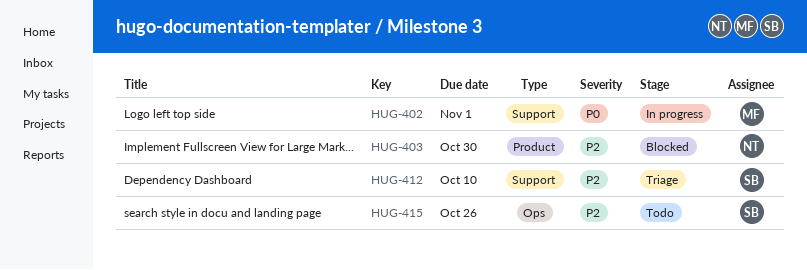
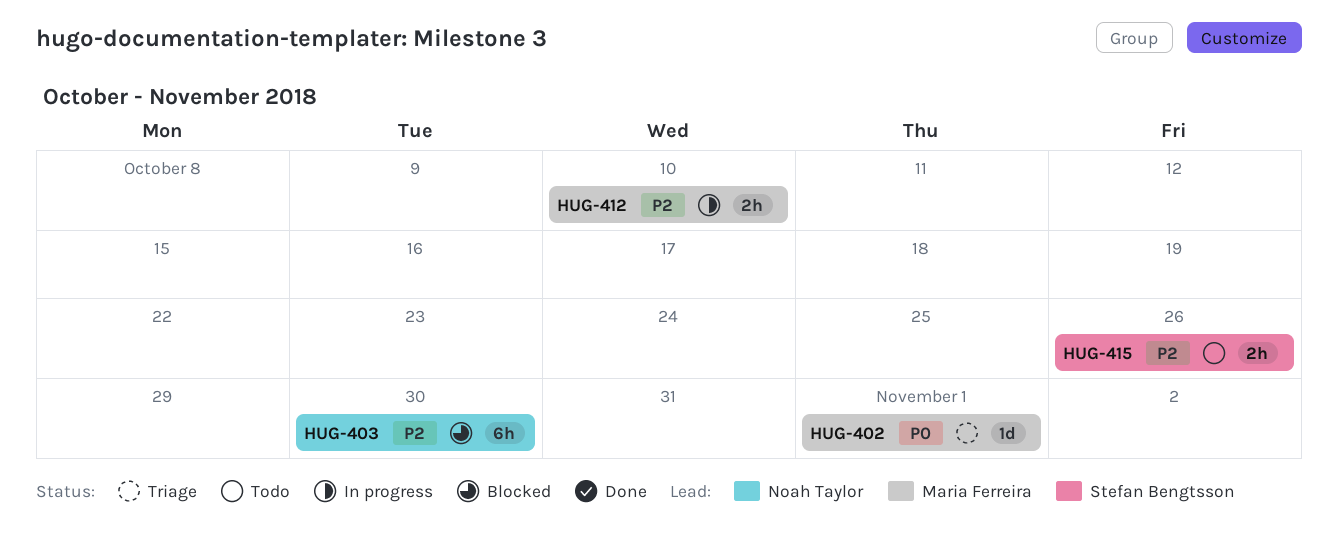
HUG-402, status: In progress -> Triage
HUG-412, status: Triage -> In progress
HUG-412, owner: Stefan Bengtsson -> Maria Ferreira

